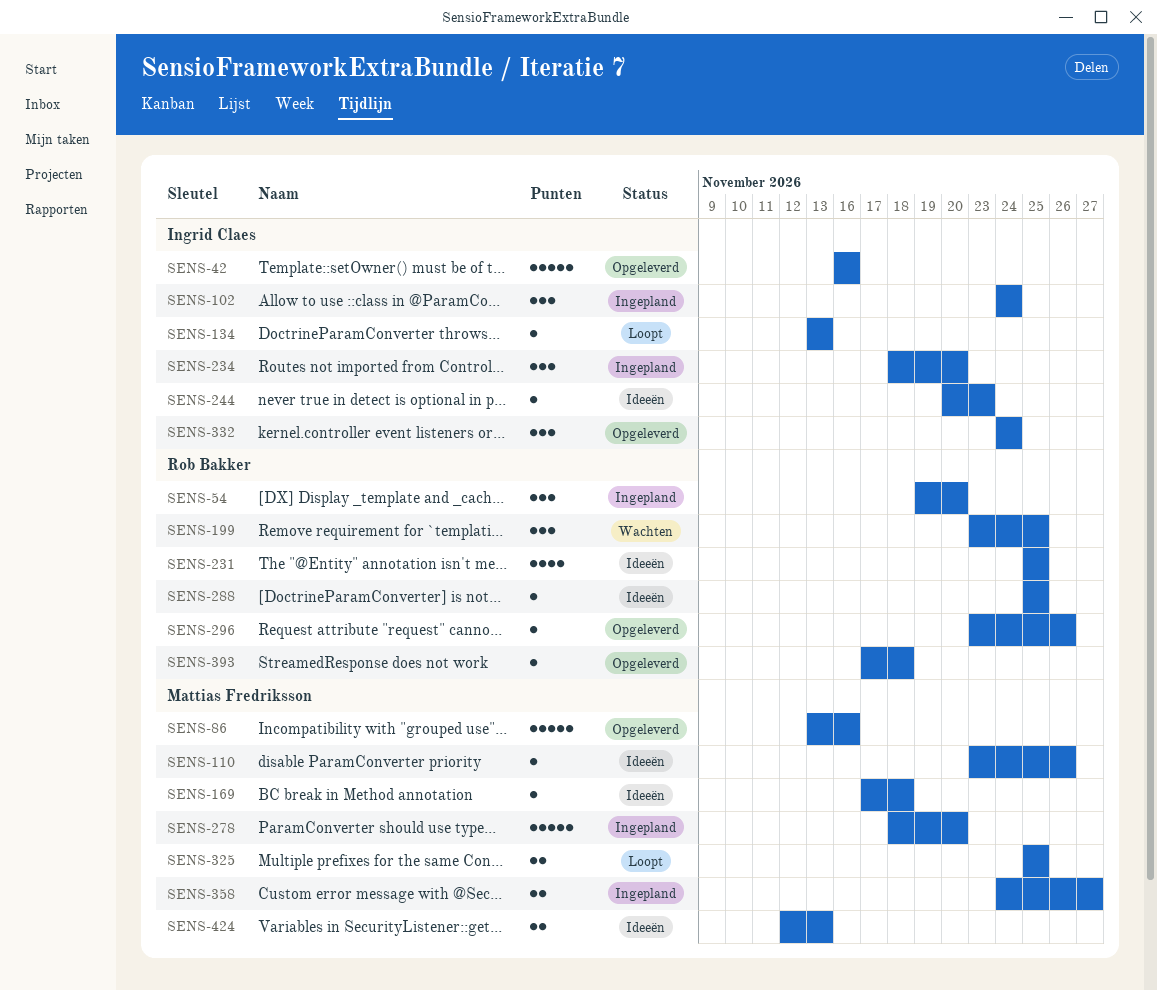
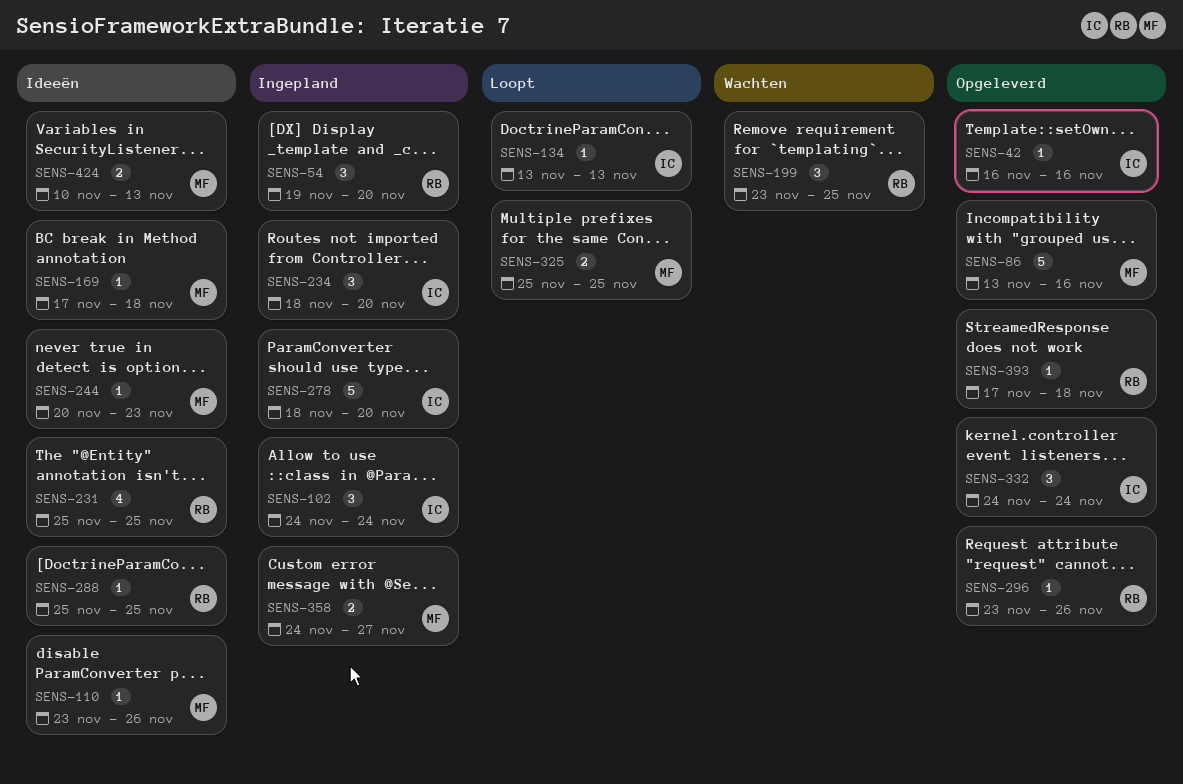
SENS-42, estimate: 5 -> 1
SENS-244, owner: Ingrid Claes -> Mattias Fredriksson
SENS-278, owner: Mattias Fredriksson -> Ingrid Claes
SENS-424, start: Nov 12 -> Nov 10

